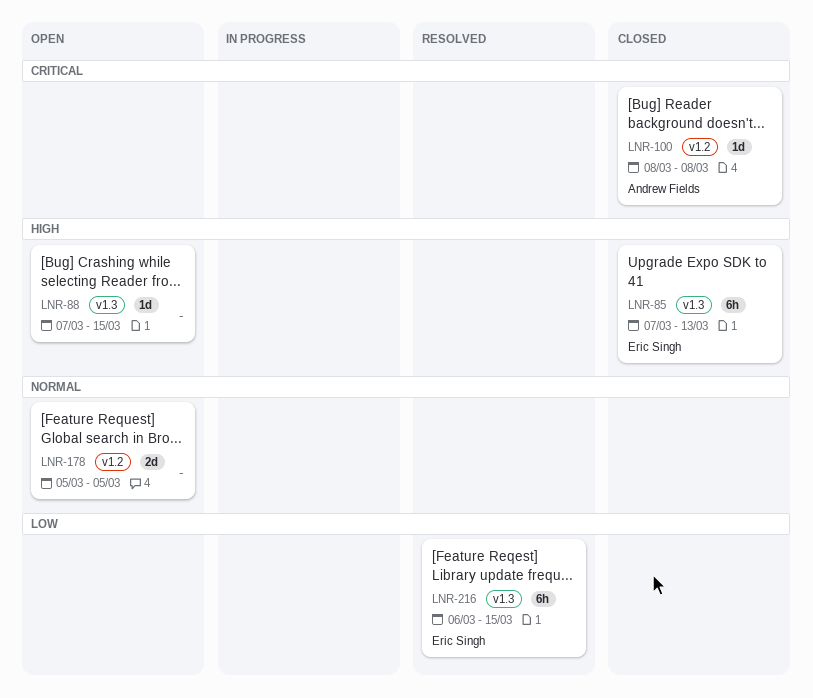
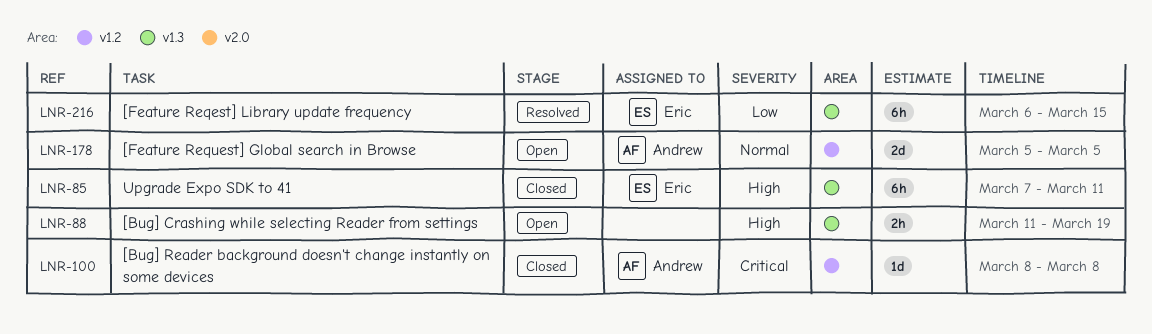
LNR-85, due: Mar 13 -> Mar 11
LNR-88, estimate: 1d -> 2h
LNR-88, start: Mar 7 -> Mar 11
LNR-88, due: Mar 15 -> Mar 19
LNR-178, owner: none -> Andrew Fields

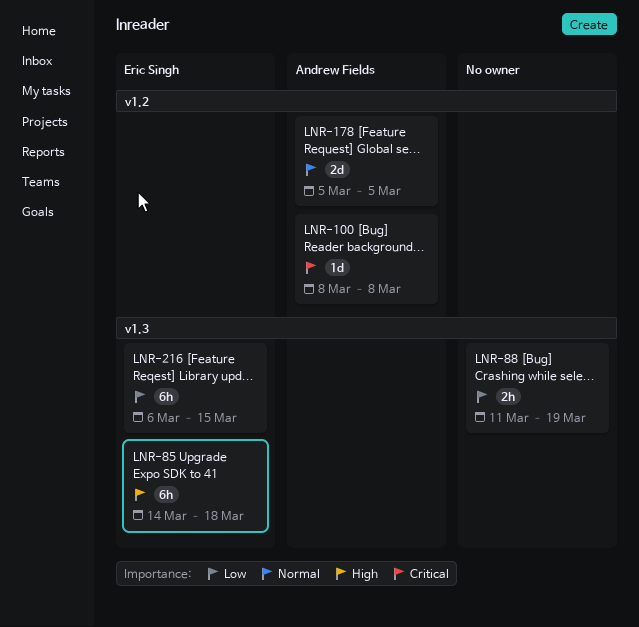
LNR-85, start: Mar 7 -> Mar 14
LNR-85, due: Mar 11 -> Mar 18
LNR-88, priority: High -> Low

